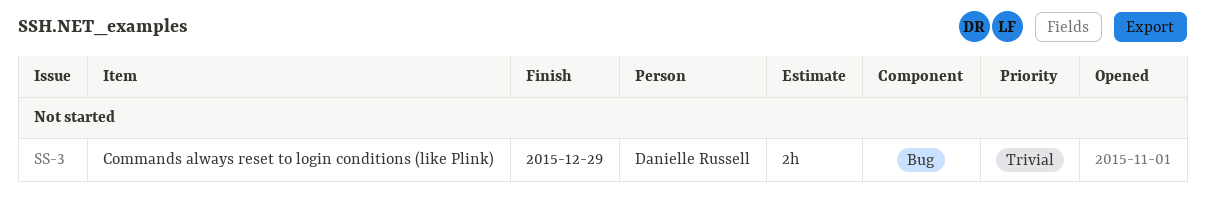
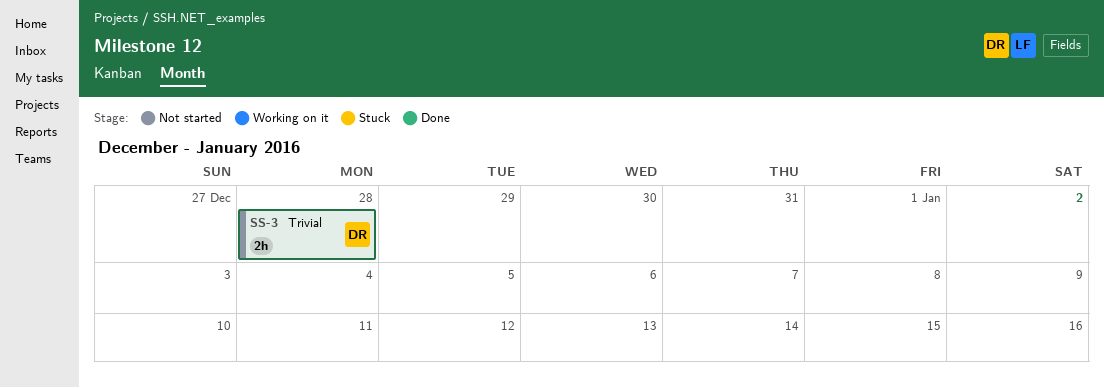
SS-3, due: Dec 29 -> Dec 28

